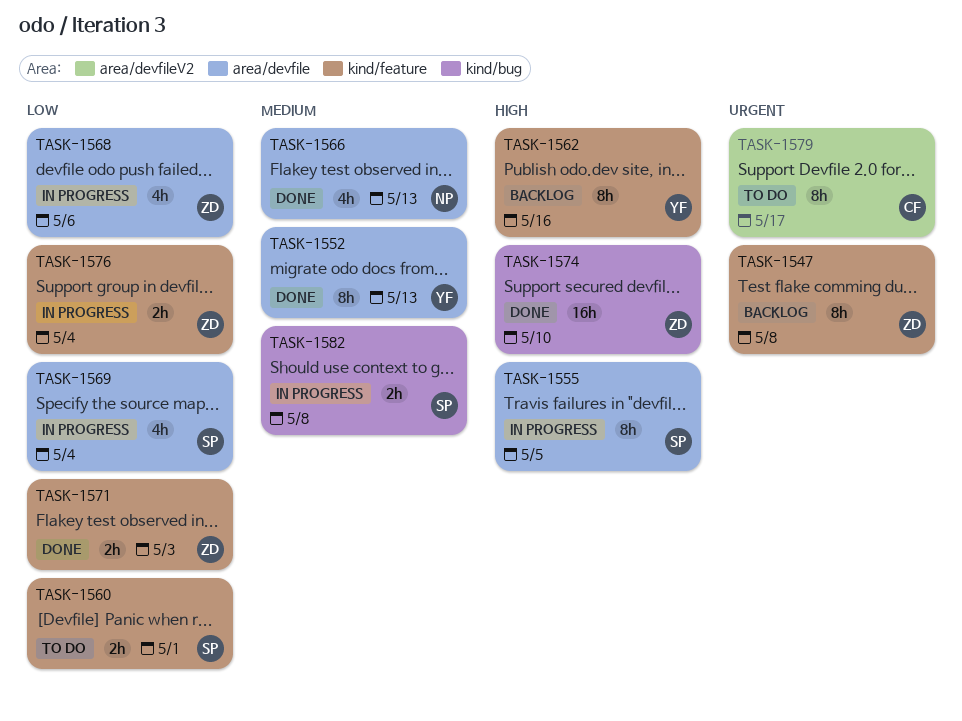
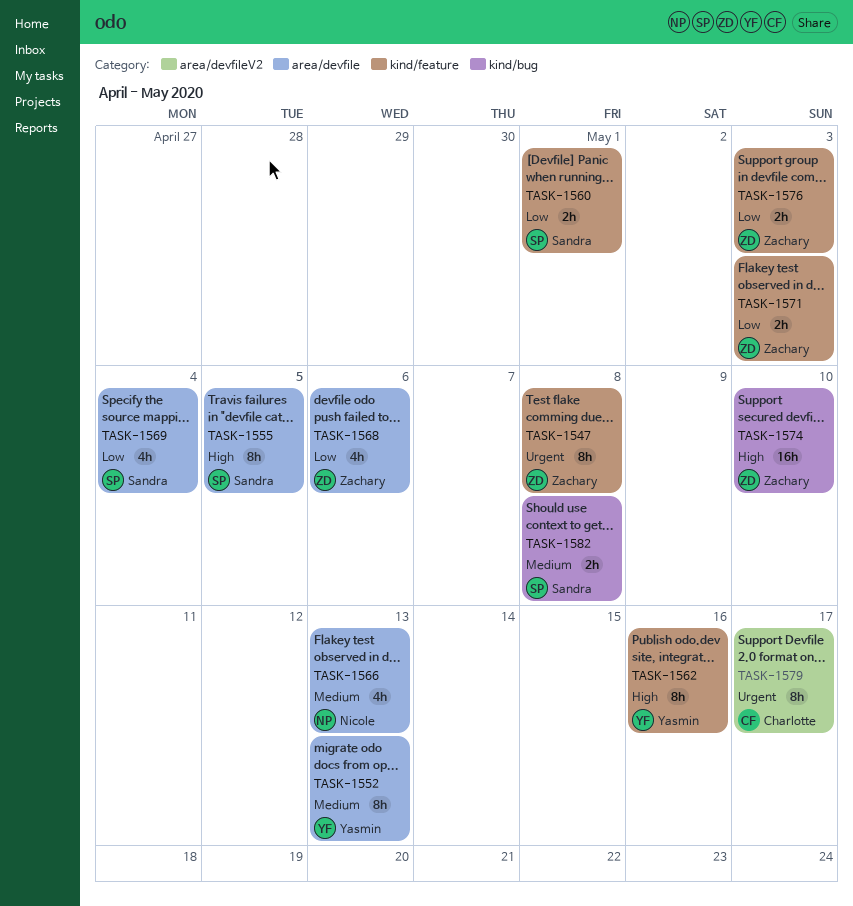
TASK-1576, due: May 4 -> May 3

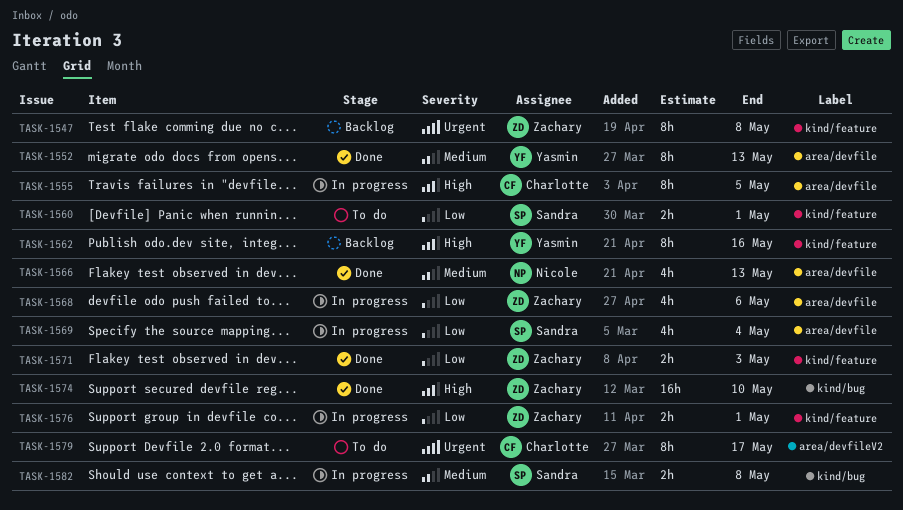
TASK-1555, owner: Sandra -> Charlotte
TASK-1576, due: May 3 -> May 1

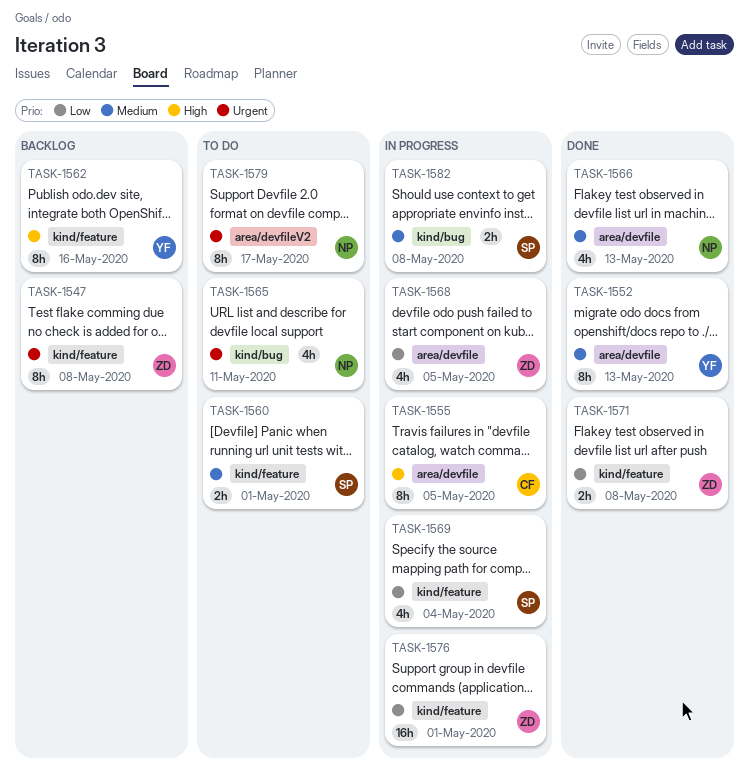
TASK-1560, priority: Low -> Medium
TASK-1565: none -> present
TASK-1568, due: May 6 -> May 5
TASK-1569, label: area/devfile -> kind/feature
TASK-1571, due: May 3 -> May 8
TASK-1574: present -> none
TASK-1576, estimate: 2h -> 16h
TASK-1579, owner: Charlotte -> Nicole

